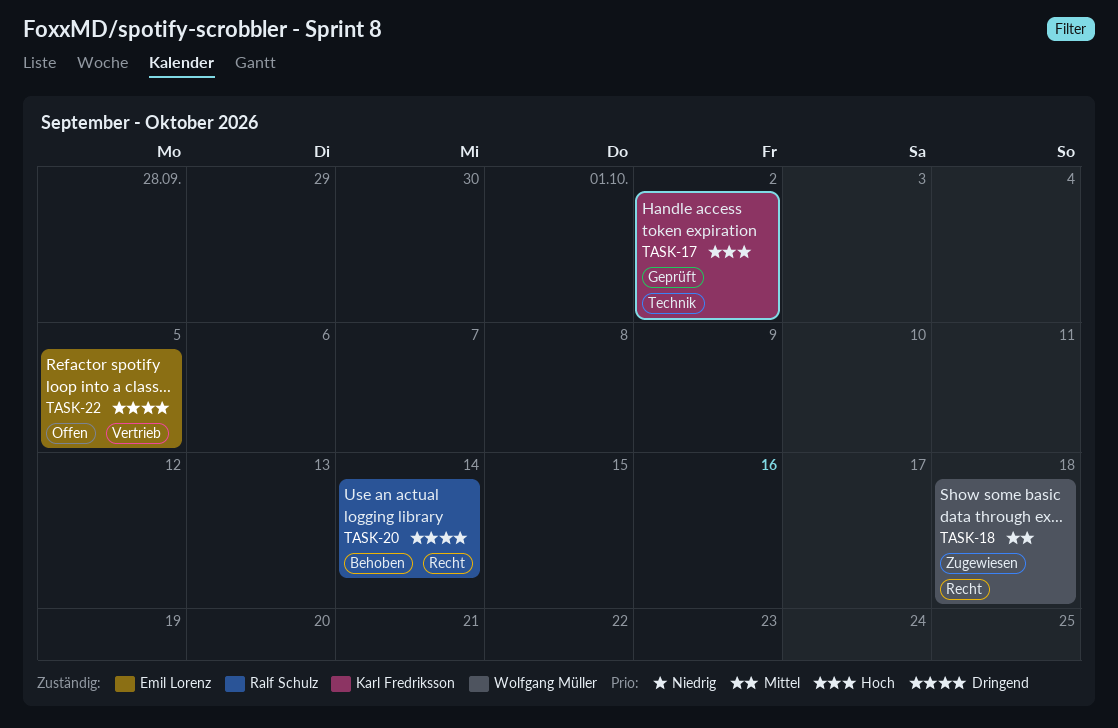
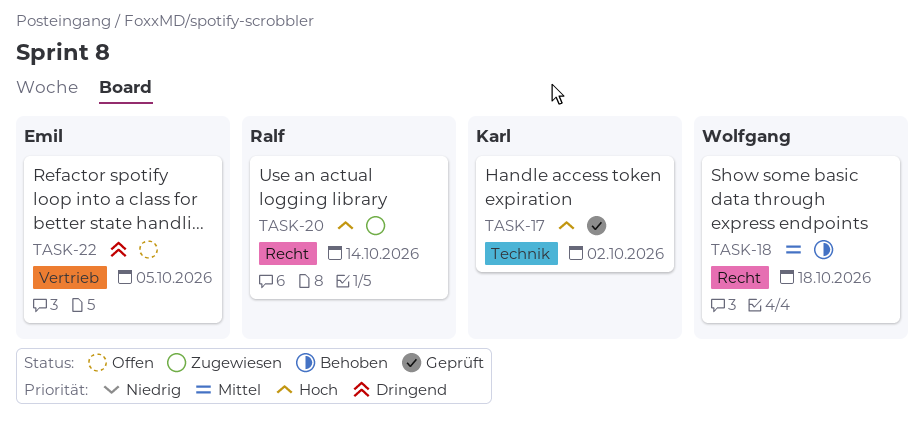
TASK-18, status: Zugewiesen -> Behoben
TASK-20, status: Behoben -> Zugewiesen
TASK-20, priority: Dringend -> Hoch

